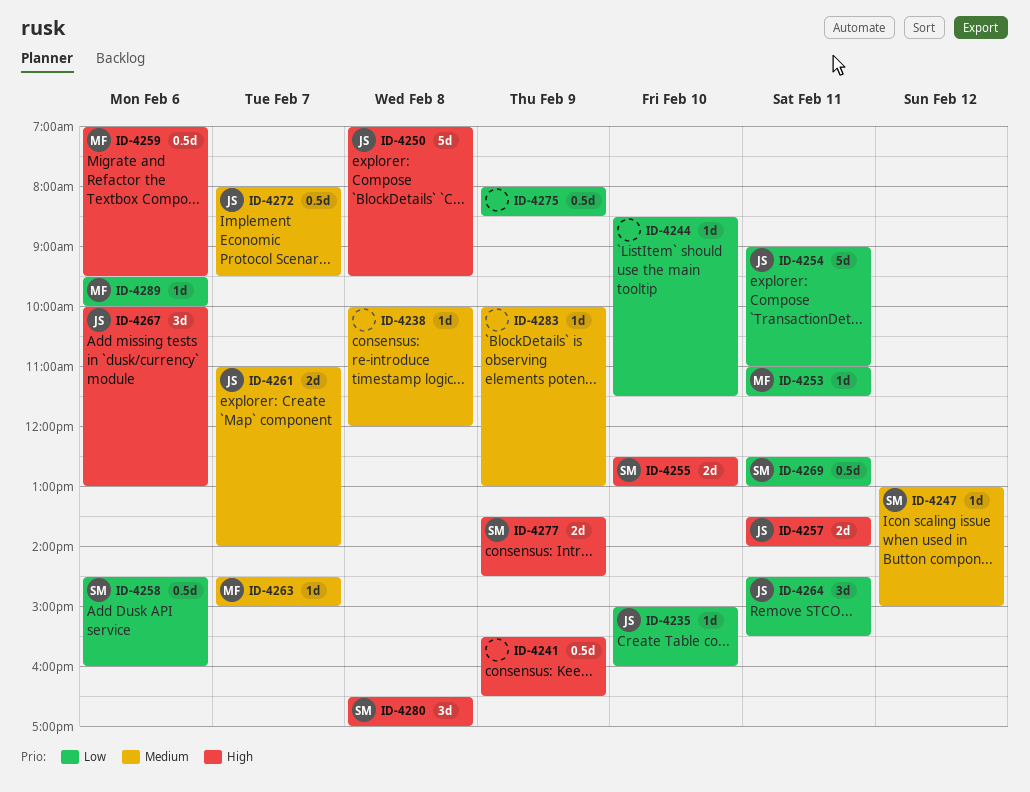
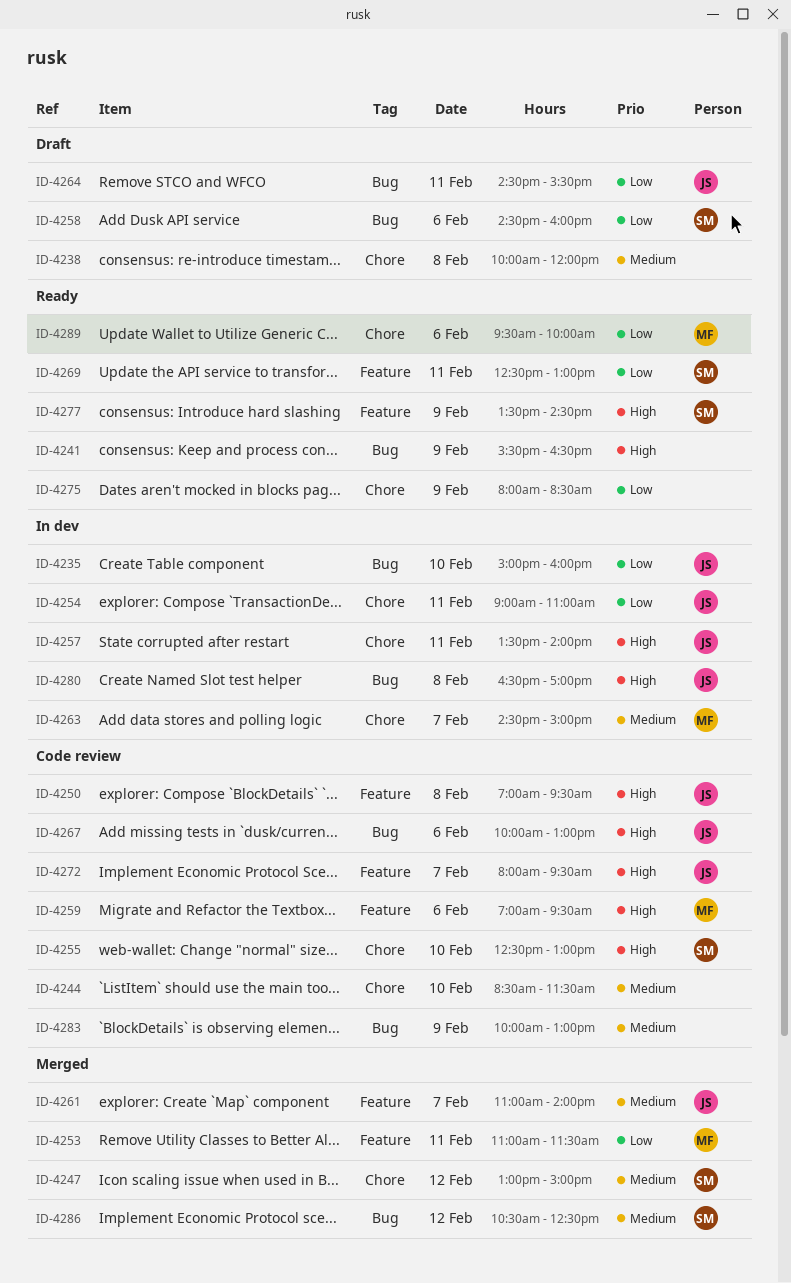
ID-4244, priority: Low -> Medium
ID-4272, priority: Medium -> High
ID-4280, owner: SM -> JS
ID-4286: none -> present

